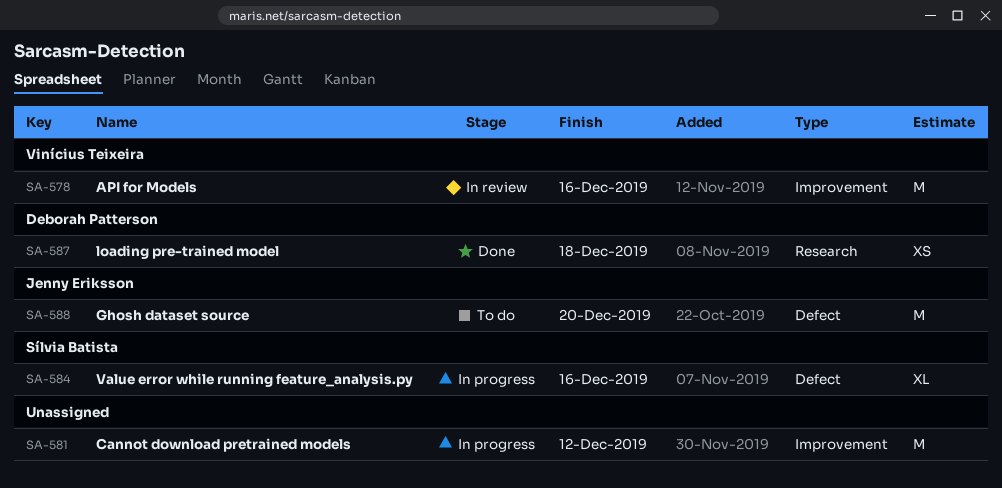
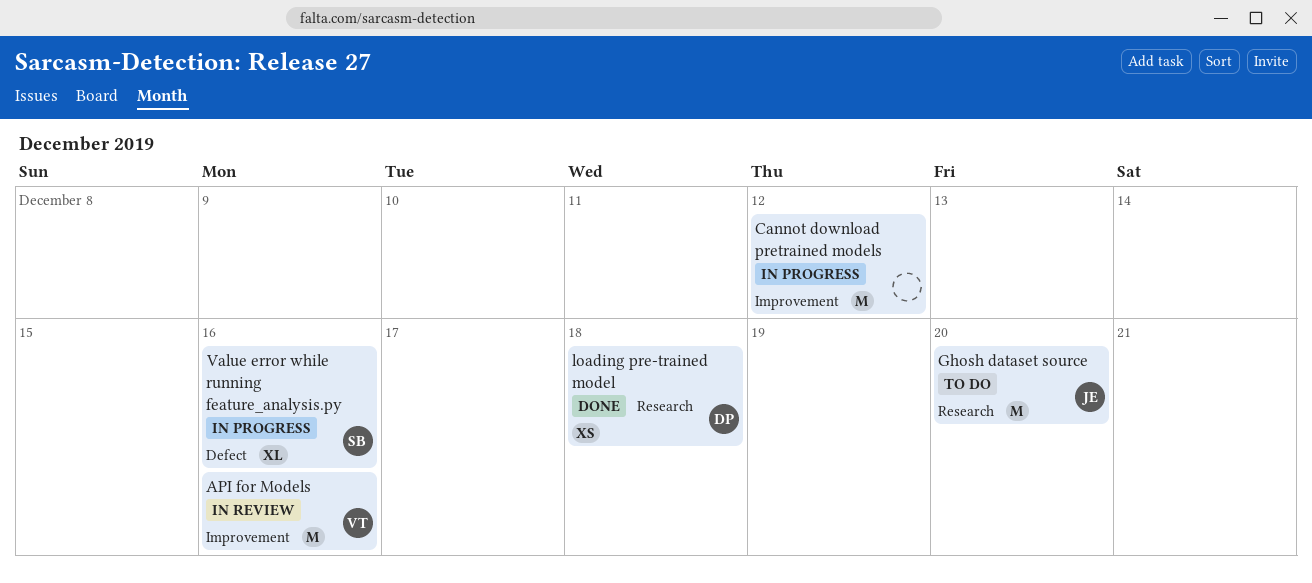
Ghosh dataset source, label: Defect -> Research

